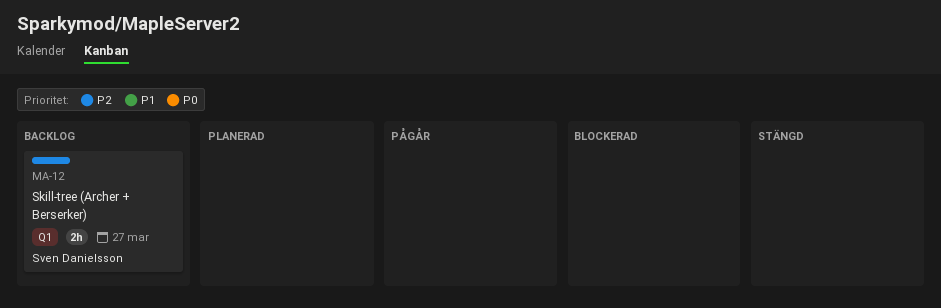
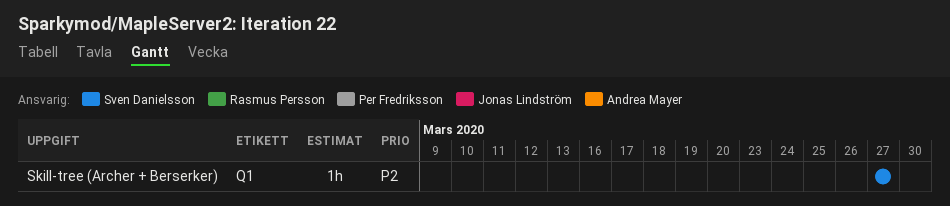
Skill-tree (Archer + Berserker), estimate: 2h -> 1h

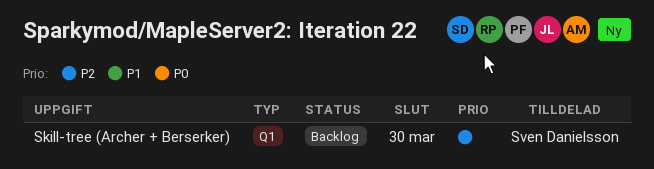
Skill-tree (Archer + Berserker), due: Mar 27 -> Mar 30

